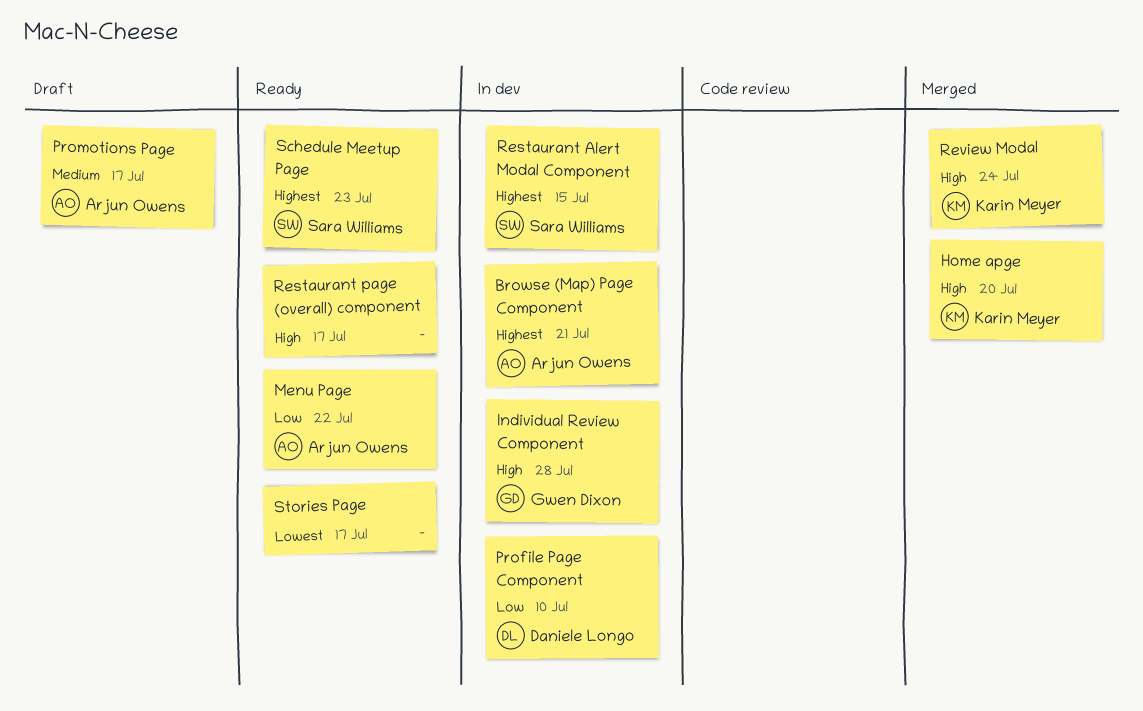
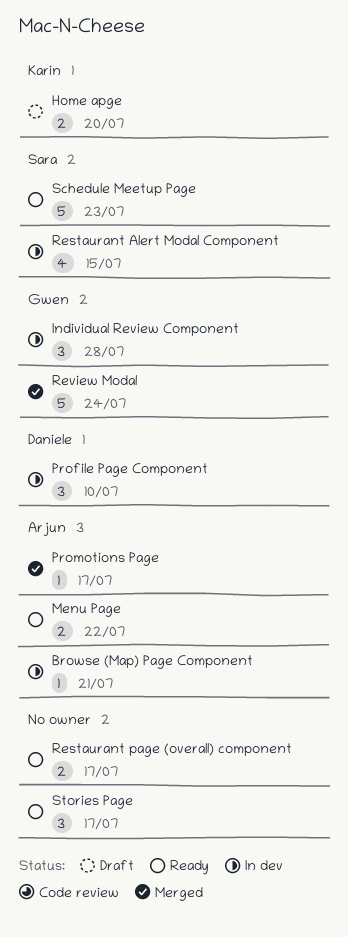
Home apge, status: Merged -> Draft
Promotions Page, status: Draft -> Merged
Review Modal, owner: Karin Meyer -> Gwen Dixon

